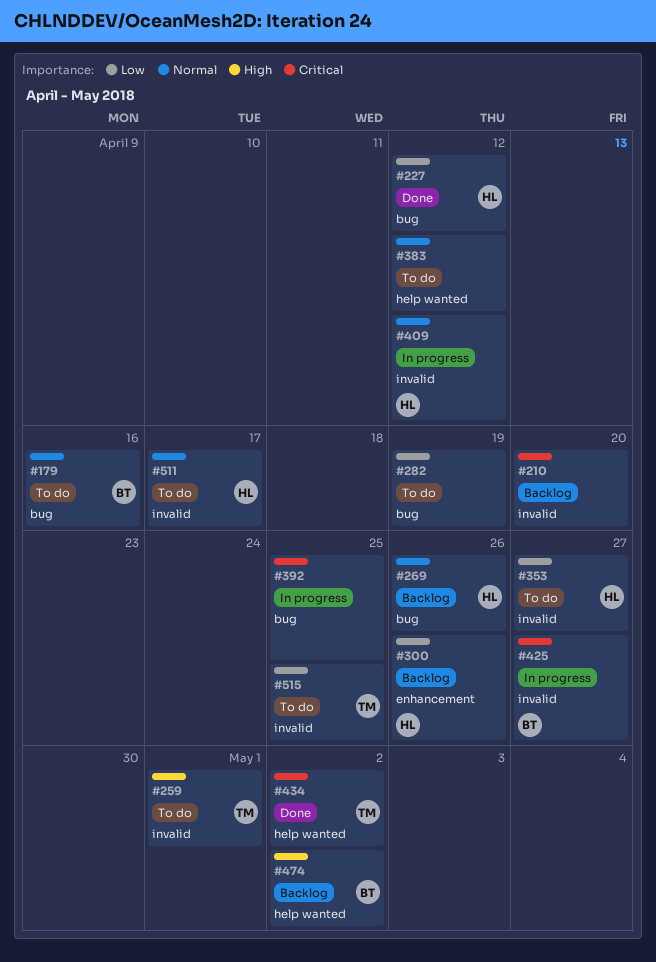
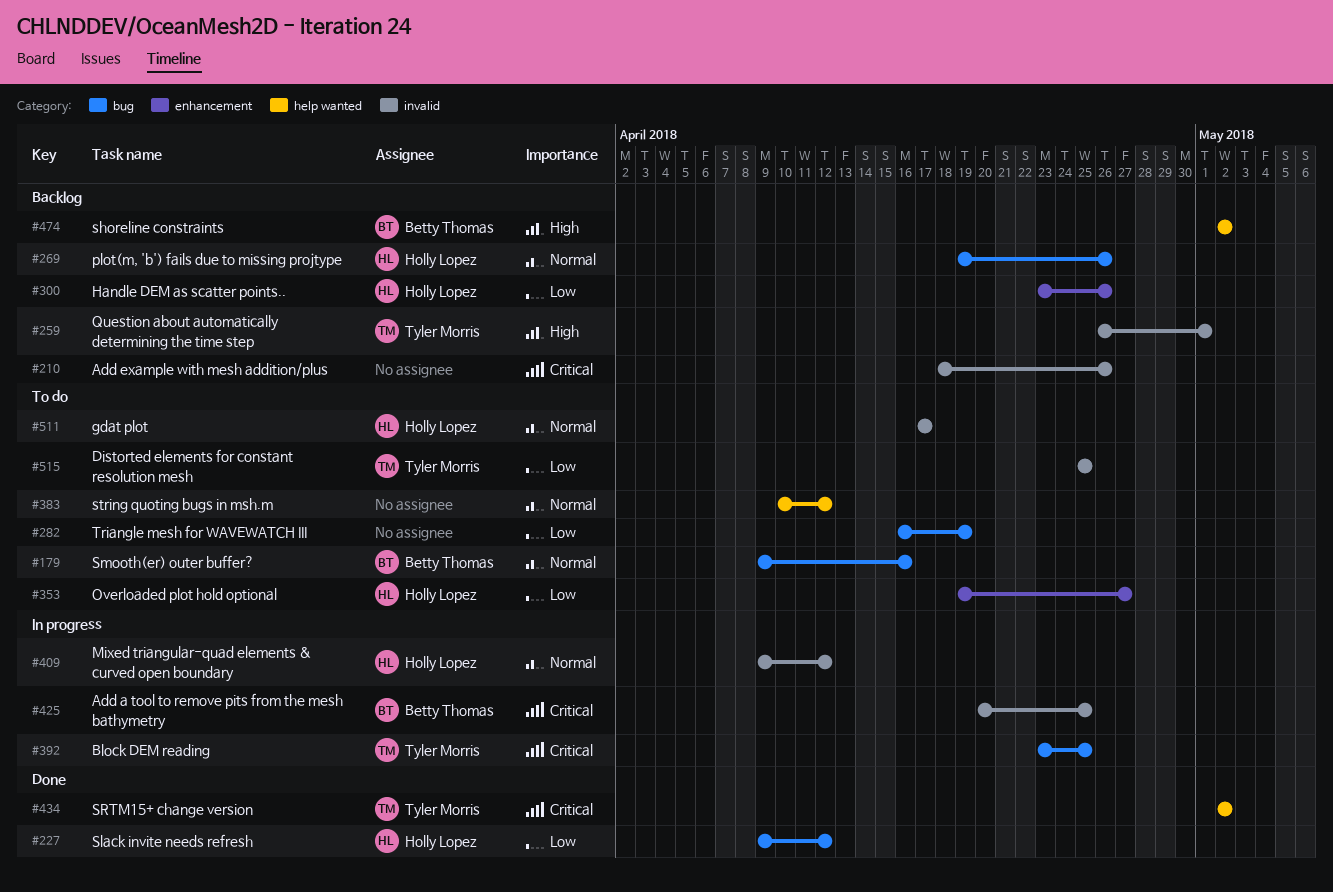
#210, due: Apr 20 -> Apr 26
#259, status: To do -> Backlog
#353, label: invalid -> enhancement
#392, owner: none -> Tyler Morris
#425, due: Apr 27 -> Apr 25

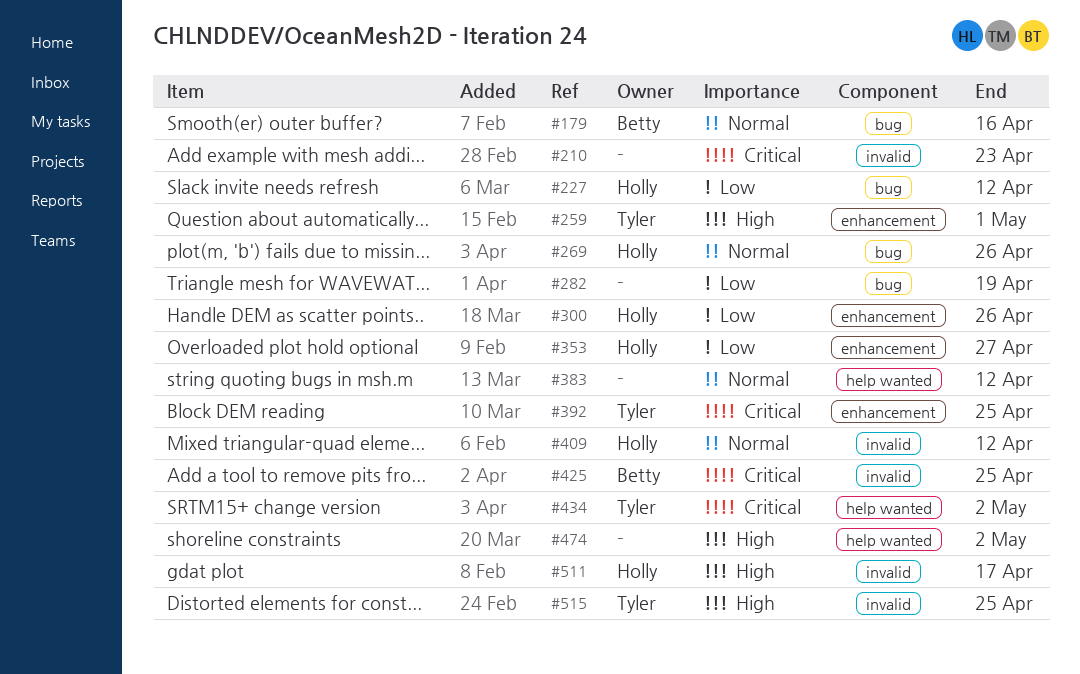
#210, due: Apr 26 -> Apr 23
#259, label: invalid -> enhancement
#392, label: bug -> enhancement
#474, owner: Betty Thomas -> none
#511, priority: Normal -> High
#515, priority: Low -> High

